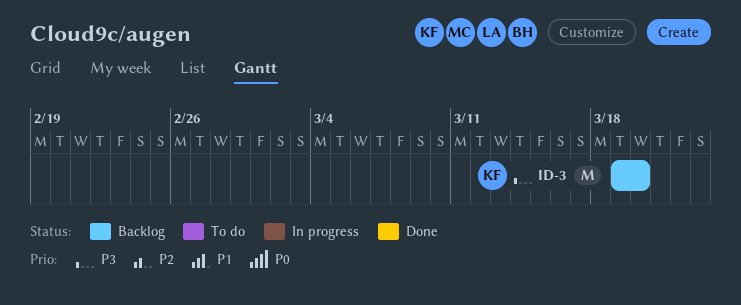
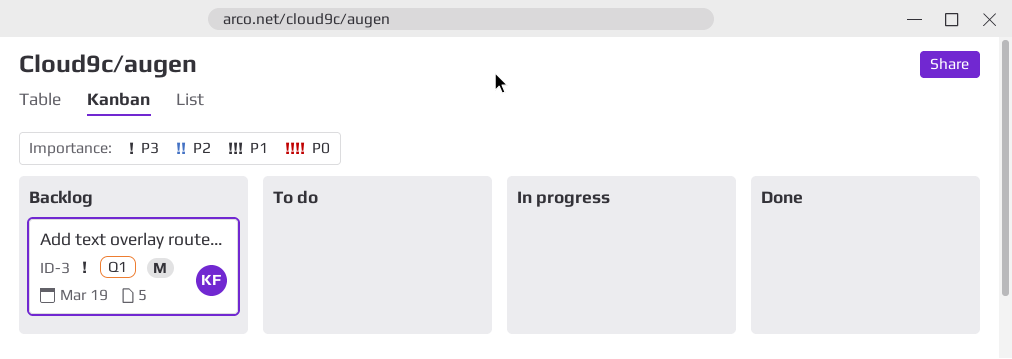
ID-3, due: Mar 20 -> Mar 19

